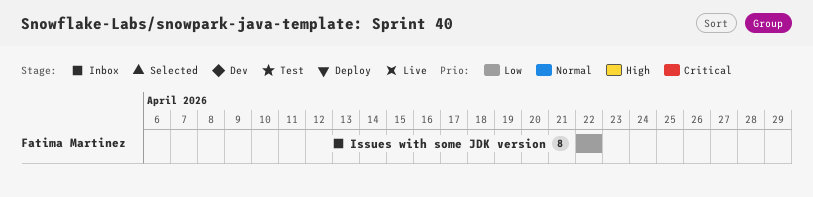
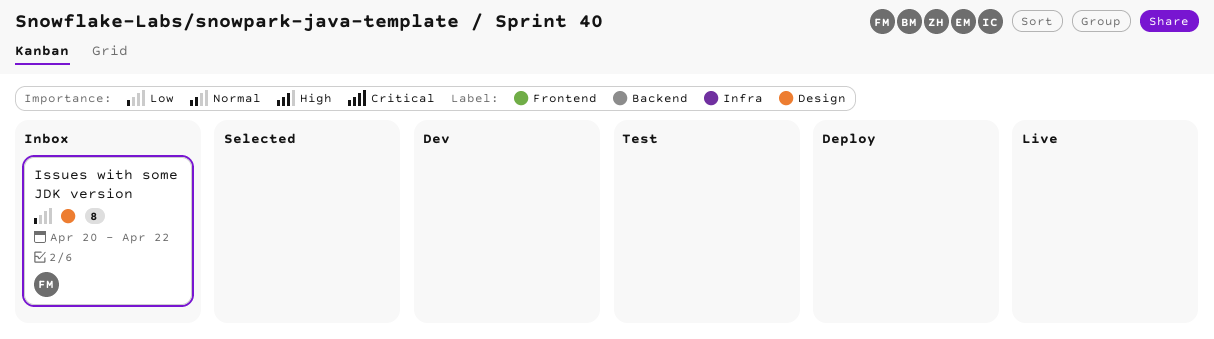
Issues with some JDK version, start: Apr 22 -> Apr 20

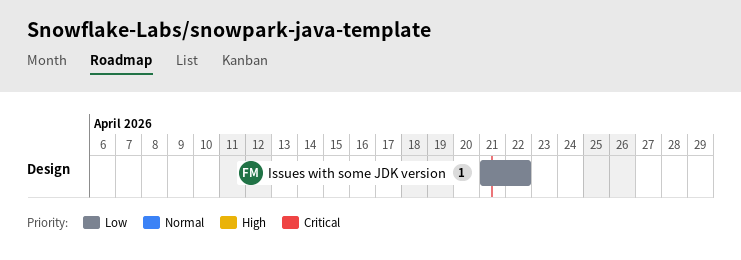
Issues with some JDK version, estimate: 8 -> 1
Issues with some JDK version, start: Apr 20 -> Apr 21

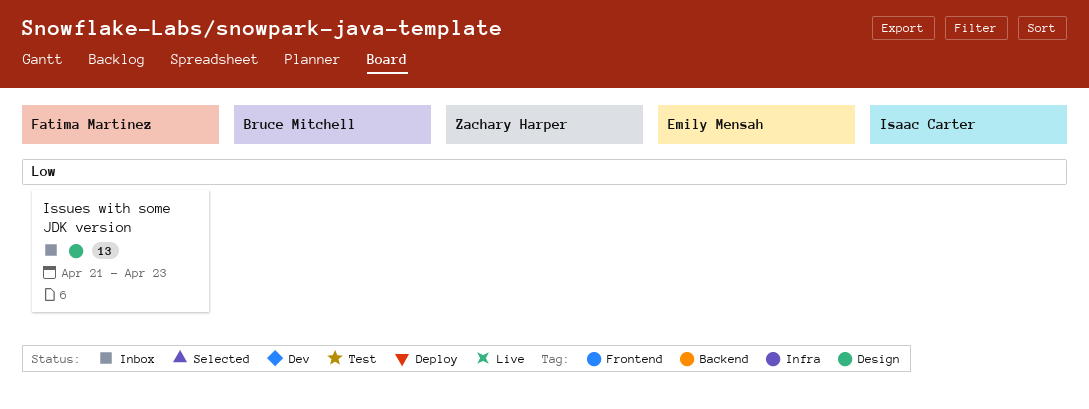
Issues with some JDK version, estimate: 1 -> 13
Issues with some JDK version, due: Apr 22 -> Apr 23

